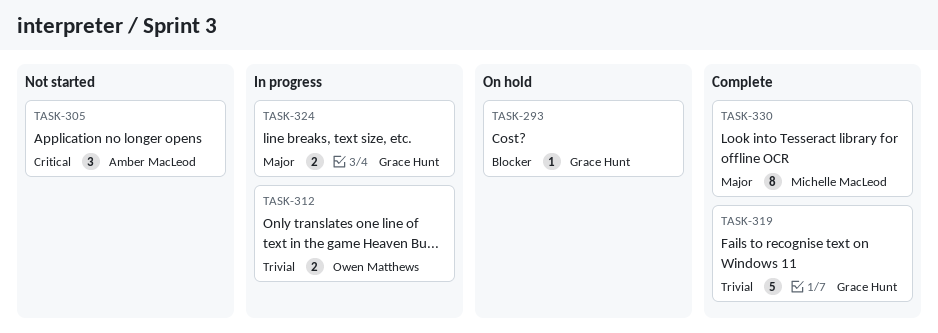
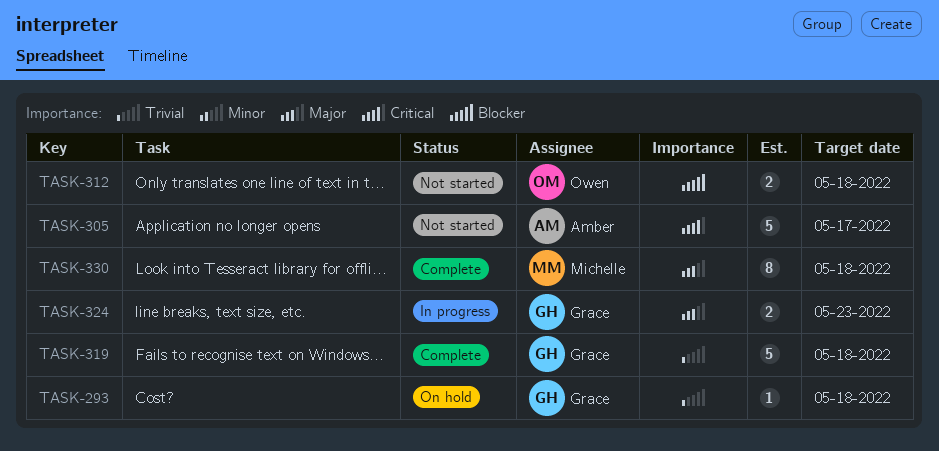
TASK-293, priority: Blocker -> Trivial
TASK-305, estimate: 3 -> 5
TASK-312, status: In progress -> Not started
TASK-312, priority: Trivial -> Blocker

